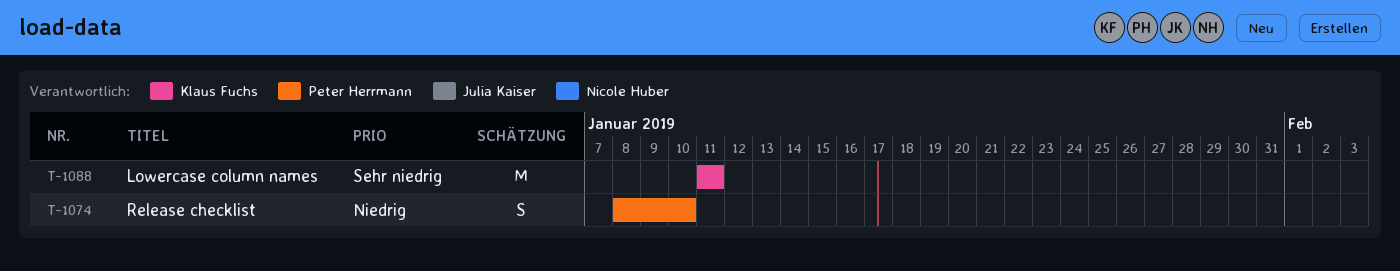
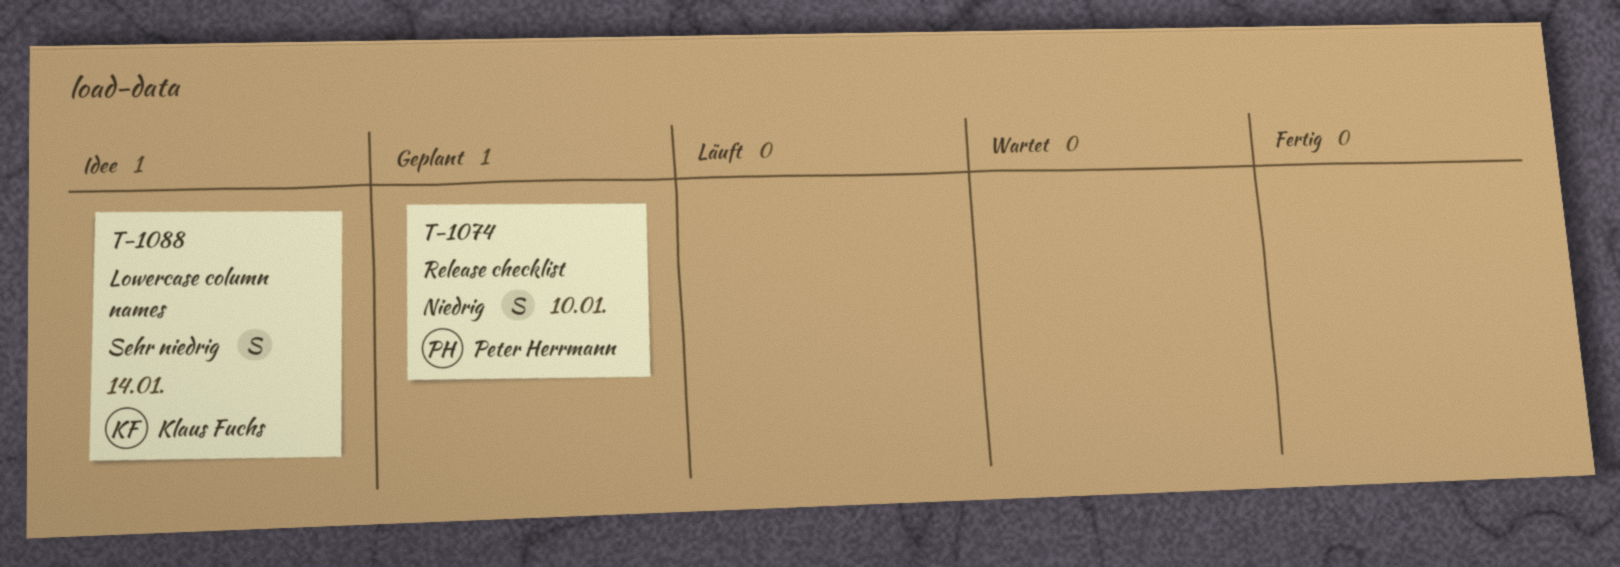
T-1088, estimate: M -> S
T-1088, due: Jan 11 -> Jan 14

